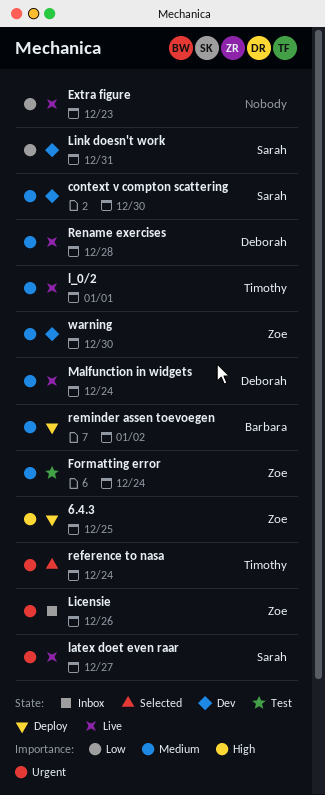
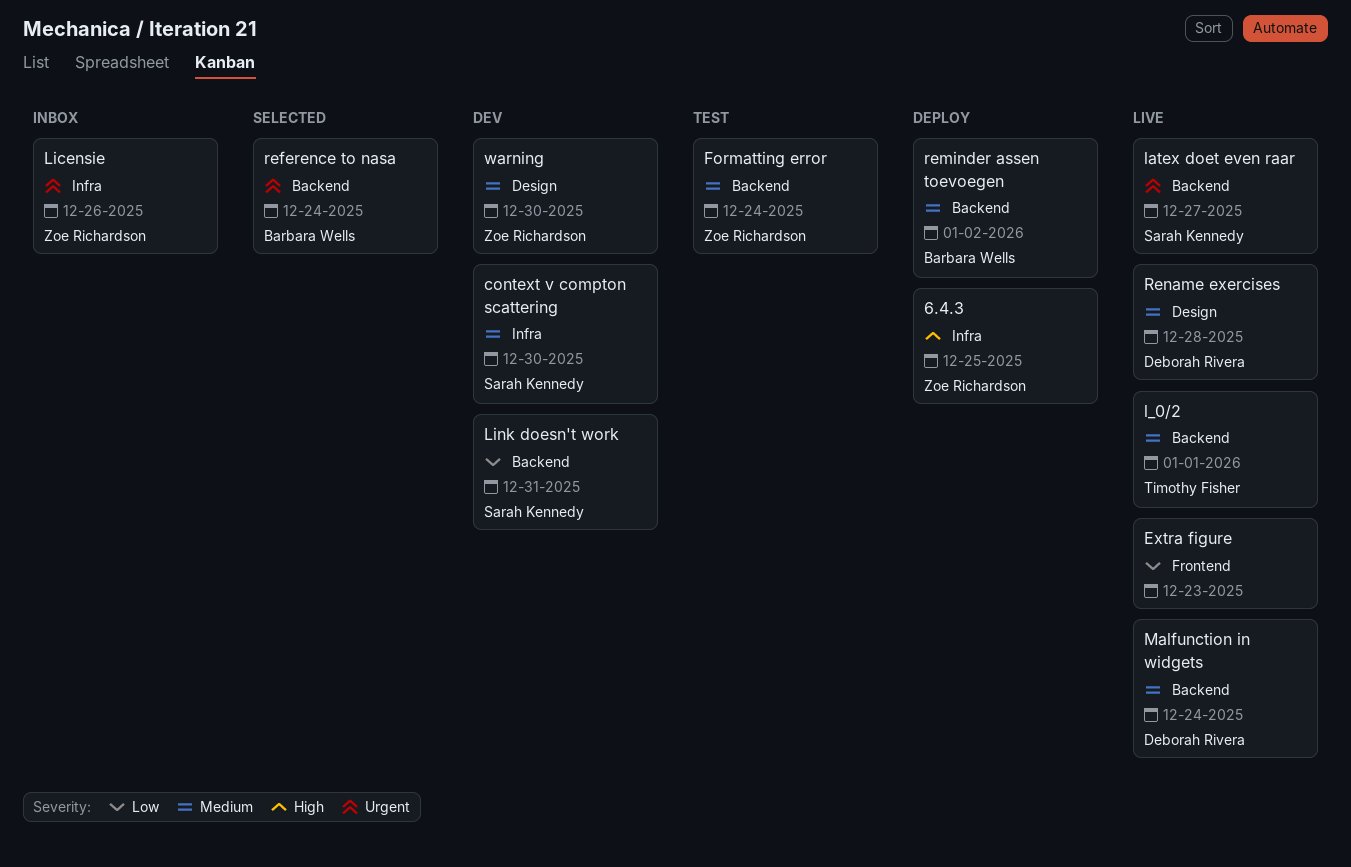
reference to nasa, owner: Timothy Fisher -> Barbara Wells

